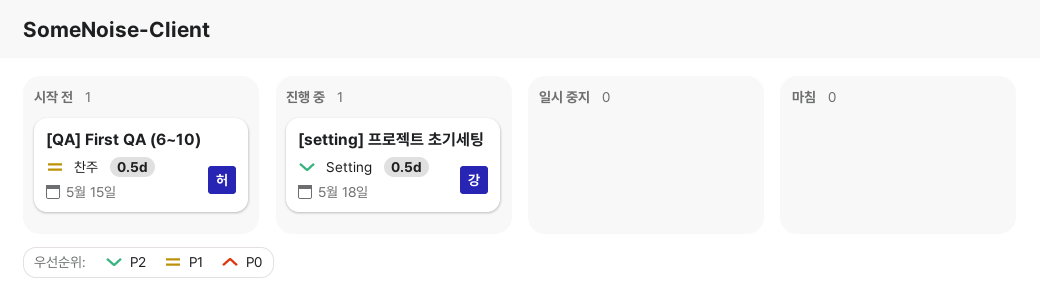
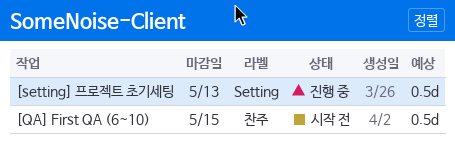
[setting] 프로젝트 초기세팅, due: May 18 -> May 13

